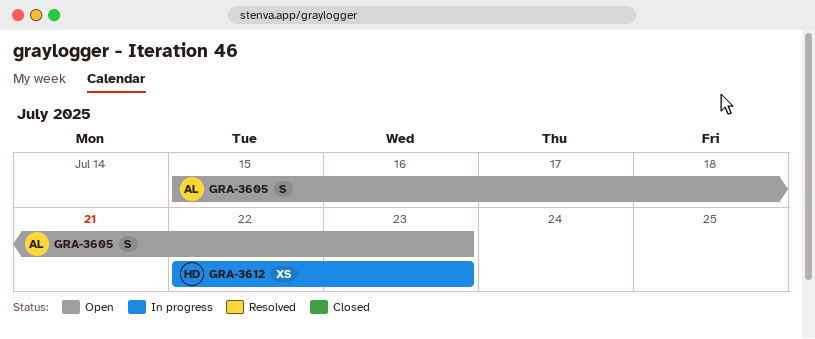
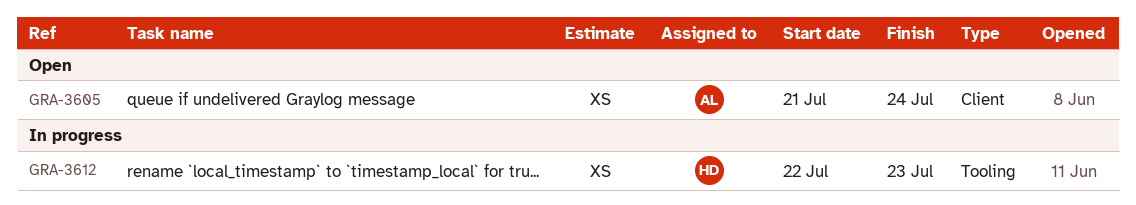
GRA-3605, estimate: S -> XS
GRA-3605, start: Jul 15 -> Jul 21
GRA-3605, due: Jul 23 -> Jul 24

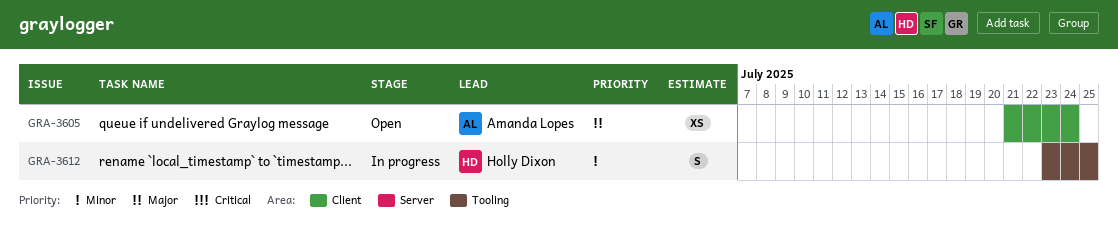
GRA-3612, estimate: XS -> S
GRA-3612, start: Jul 22 -> Jul 23
GRA-3612, due: Jul 23 -> Jul 25

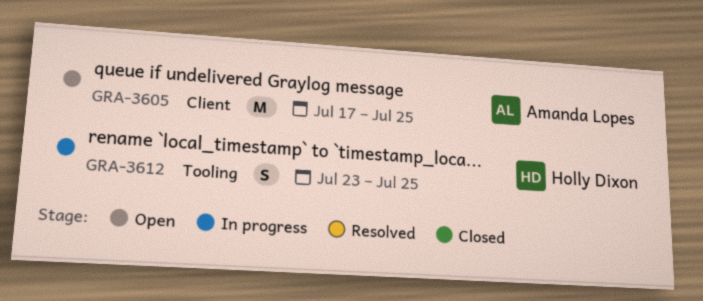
GRA-3605, estimate: XS -> M
GRA-3605, start: Jul 21 -> Jul 17
GRA-3605, due: Jul 24 -> Jul 25

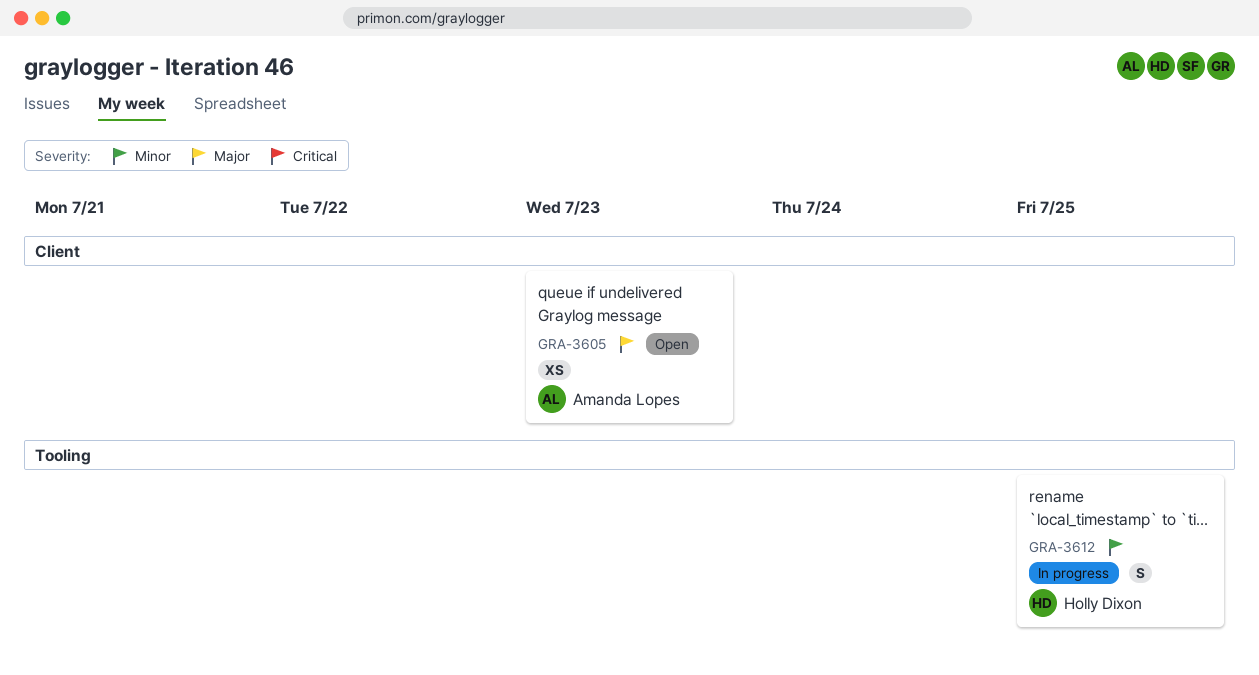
GRA-3605, estimate: M -> XS
GRA-3605, due: Jul 25 -> Jul 23

